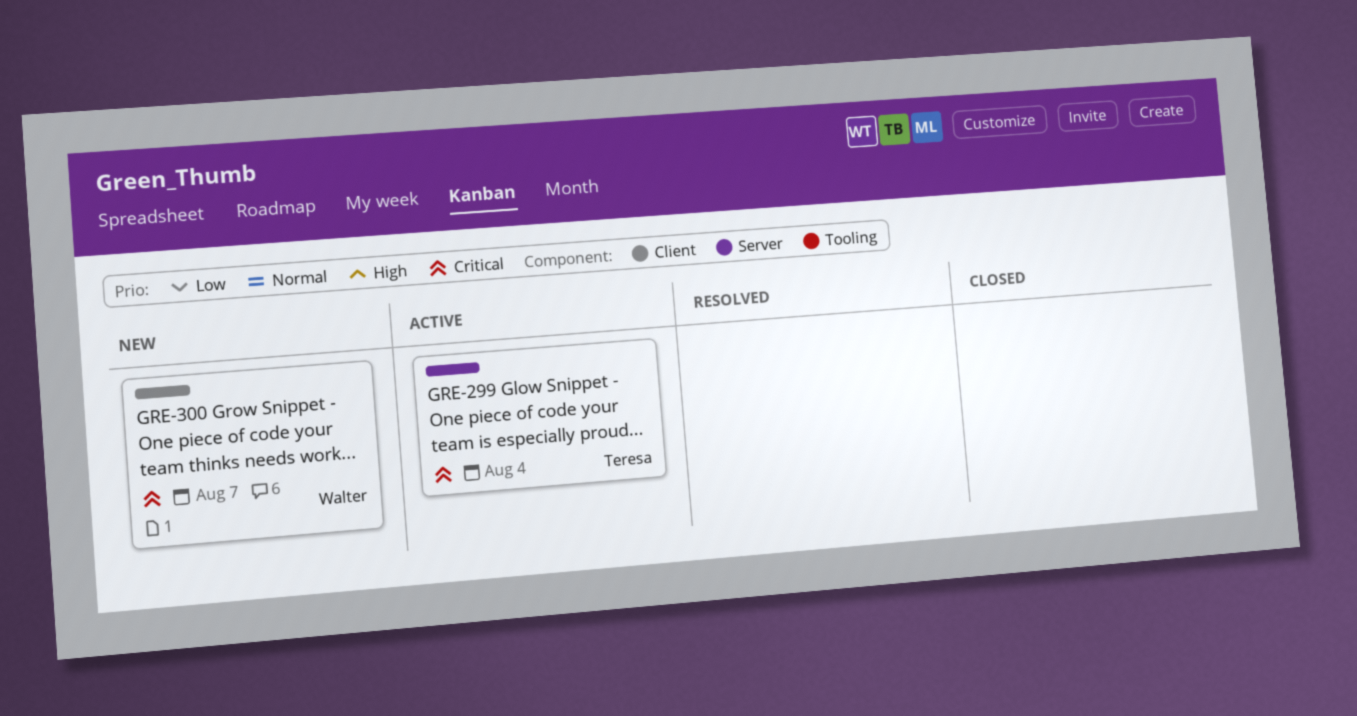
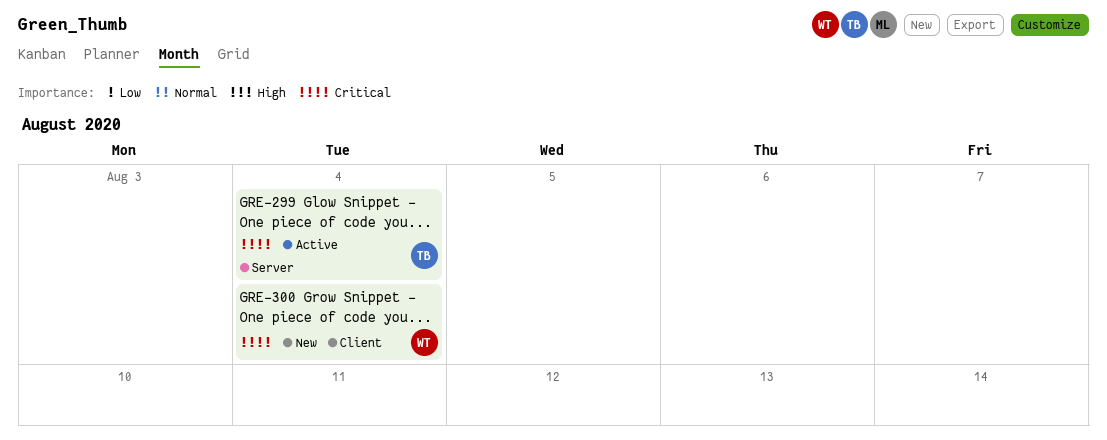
GRE-300, due: Aug 7 -> Aug 4

